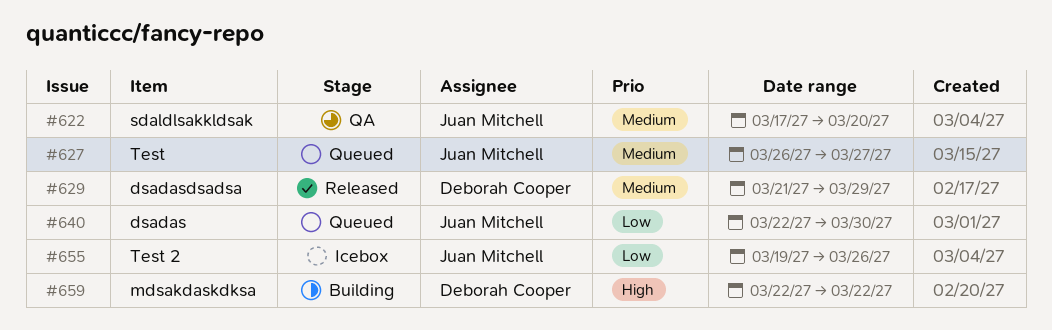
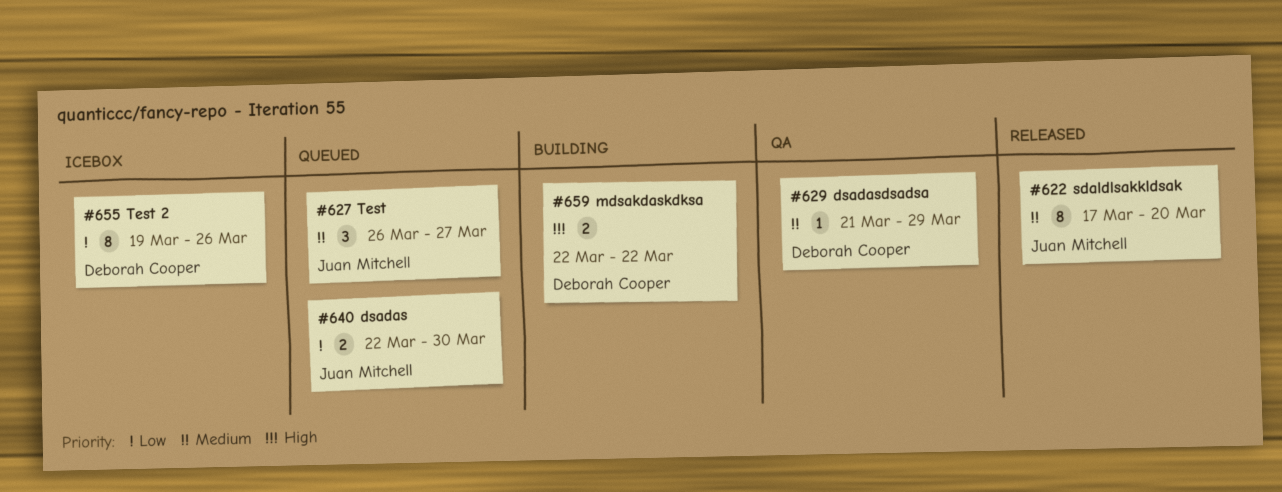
#622, status: QA -> Released
#629, status: Released -> QA
#655, owner: Juan Mitchell -> Deborah Cooper

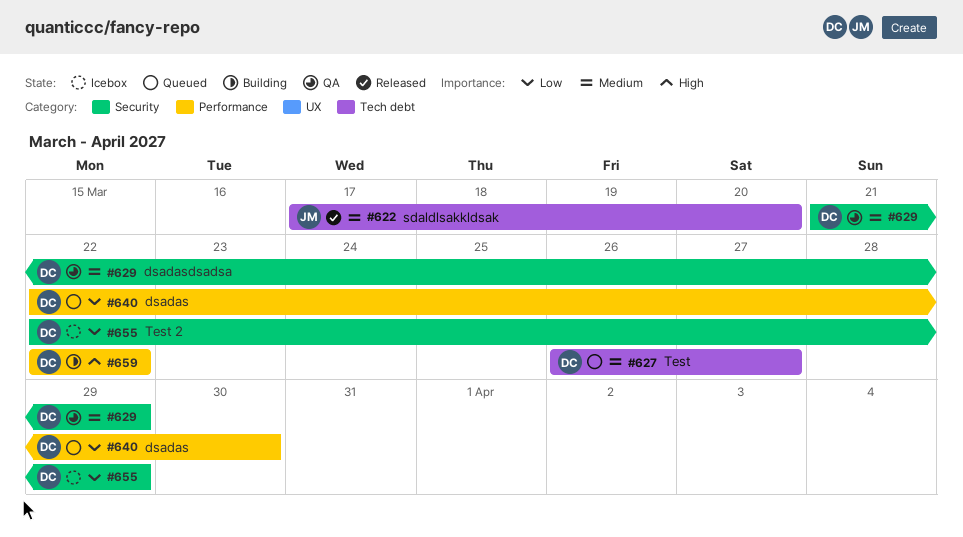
#627, owner: Juan Mitchell -> Deborah Cooper
#640, owner: Juan Mitchell -> Deborah Cooper
#655, start: Mar 19 -> Mar 22
#655, due: Mar 26 -> Mar 29

